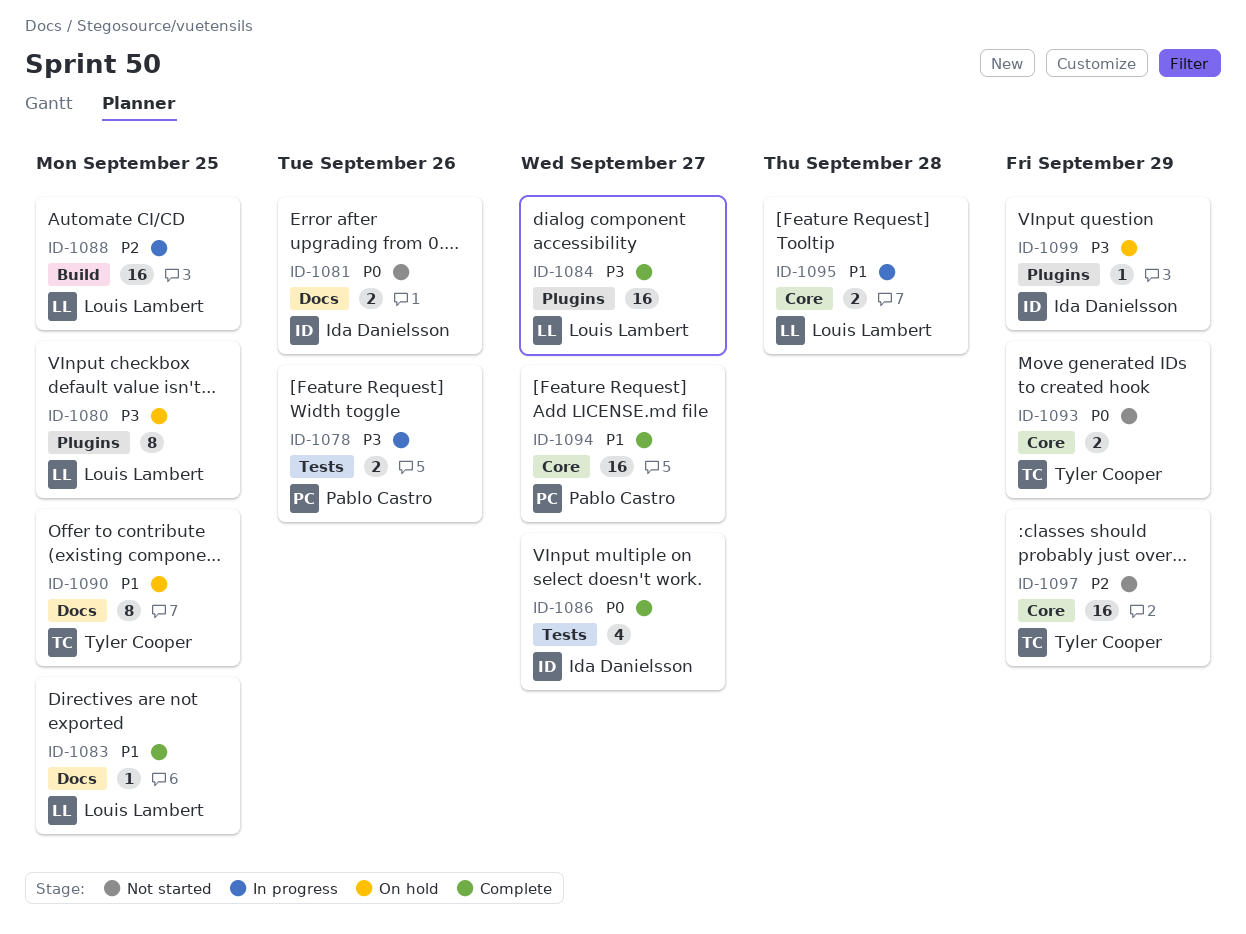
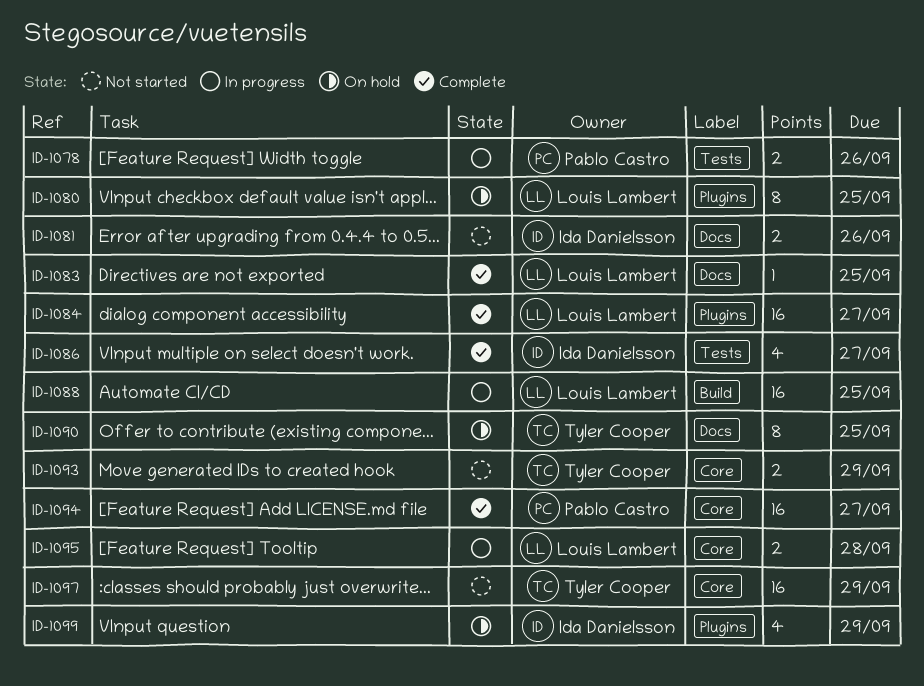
ID-1099, estimate: 1 -> 4

